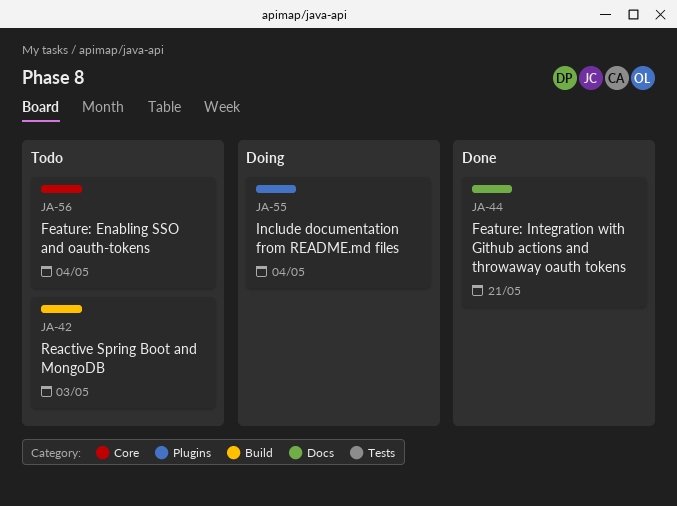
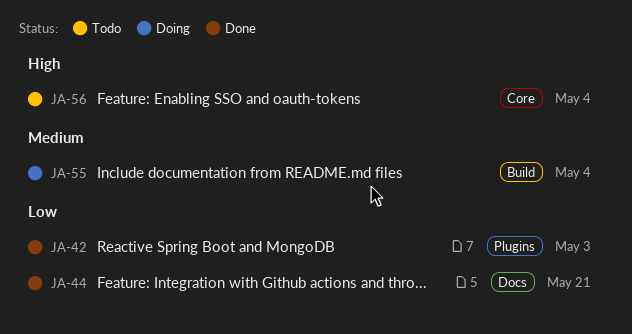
JA-42, status: Todo -> Done
JA-42, label: Build -> Plugins
JA-55, label: Plugins -> Build

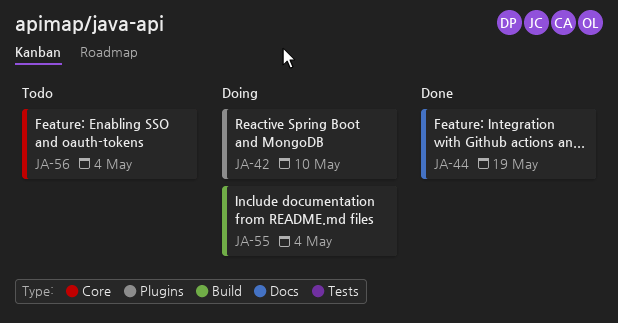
JA-42, status: Done -> Doing
JA-42, due: May 3 -> May 10
JA-44, due: May 21 -> May 19

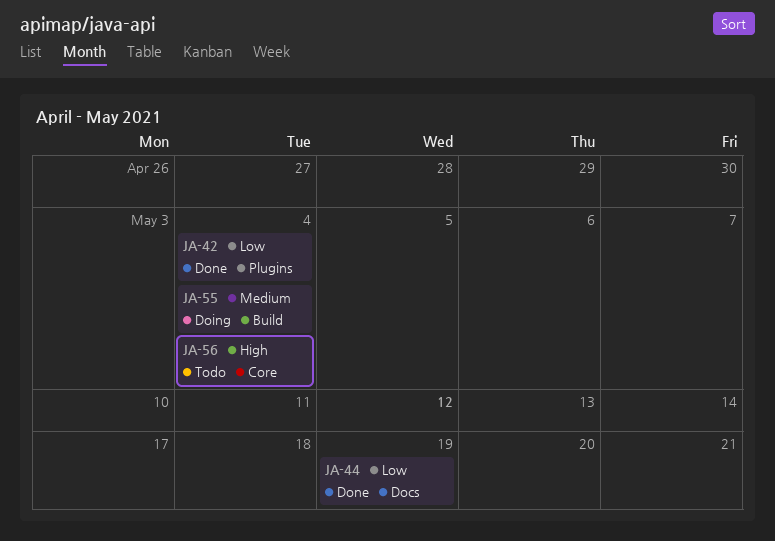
JA-42, status: Doing -> Done
JA-42, due: May 10 -> May 4

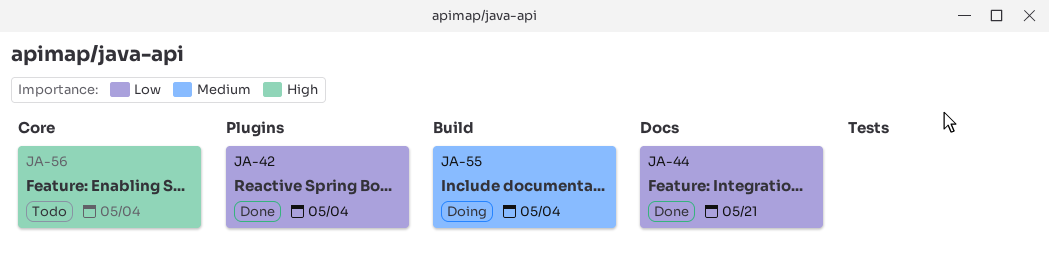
JA-44, due: May 19 -> May 21

